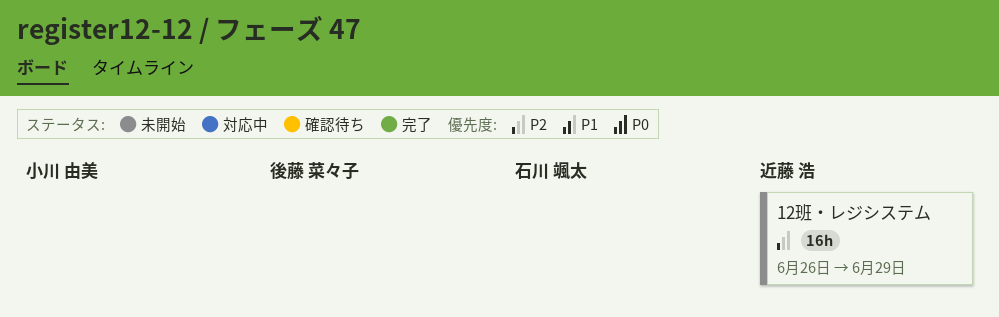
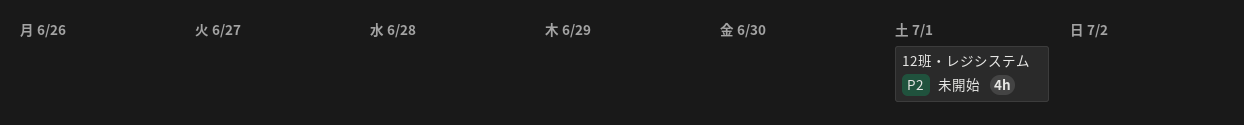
12班・レジシステム, estimate: 16h -> 4h
12班・レジシステム, due: Jun 29 -> Jul 1

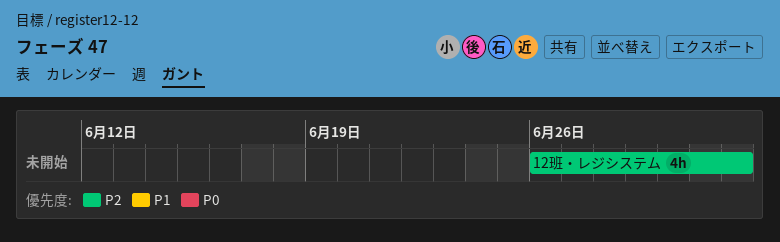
12班・レジシステム, due: Jul 1 -> Jul 2

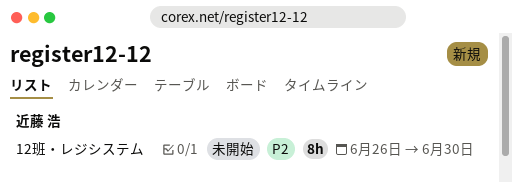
12班・レジシステム, estimate: 4h -> 8h
12班・レジシステム, due: Jul 2 -> Jun 30

